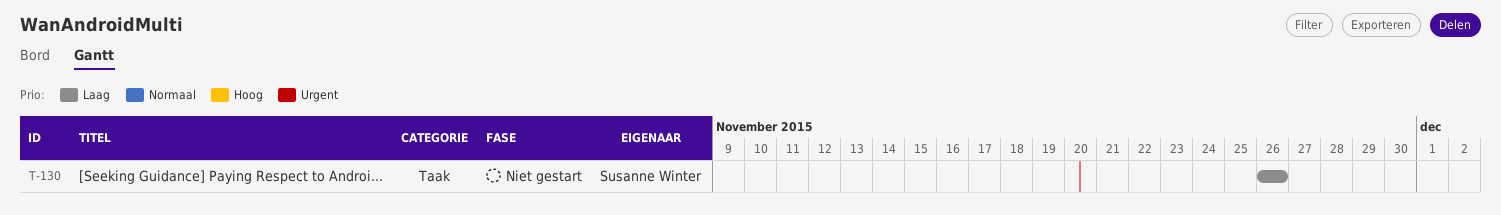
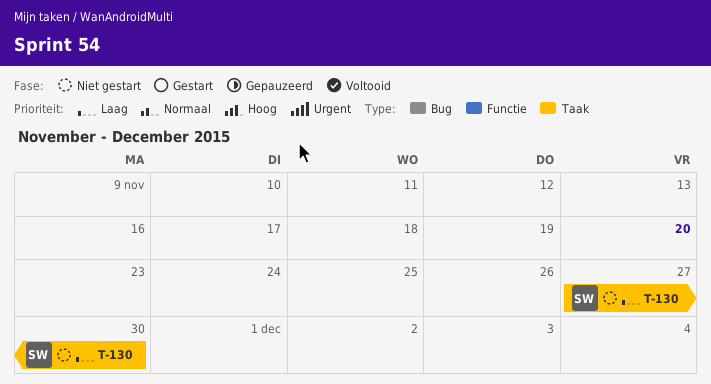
T-130, start: Nov 26 -> Nov 27
T-130, due: Nov 26 -> Nov 30

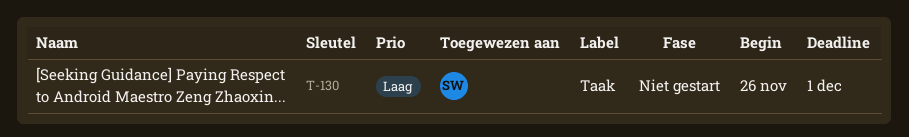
T-130, start: Nov 27 -> Nov 26
T-130, due: Nov 30 -> Dec 1

